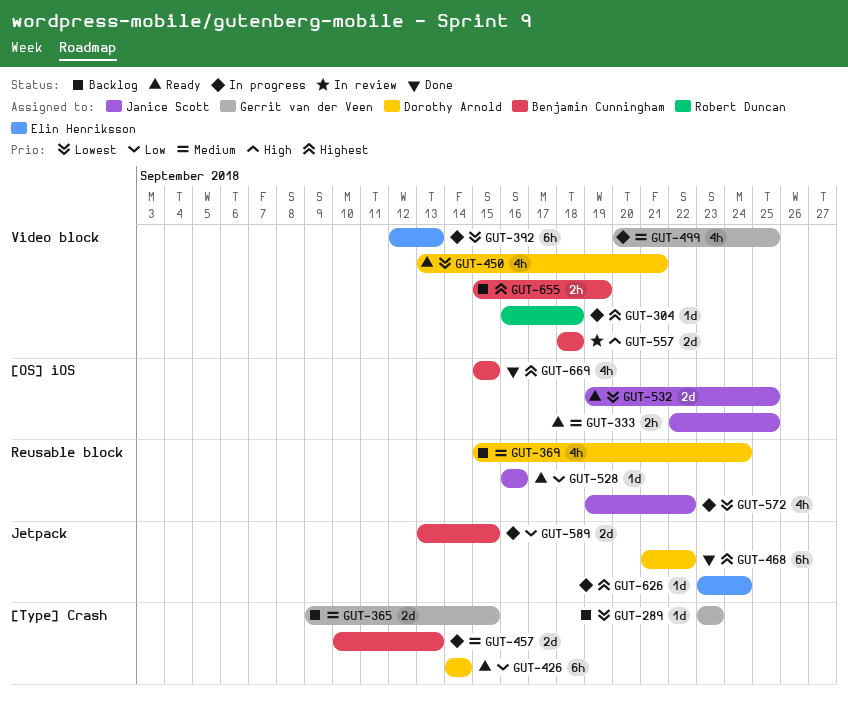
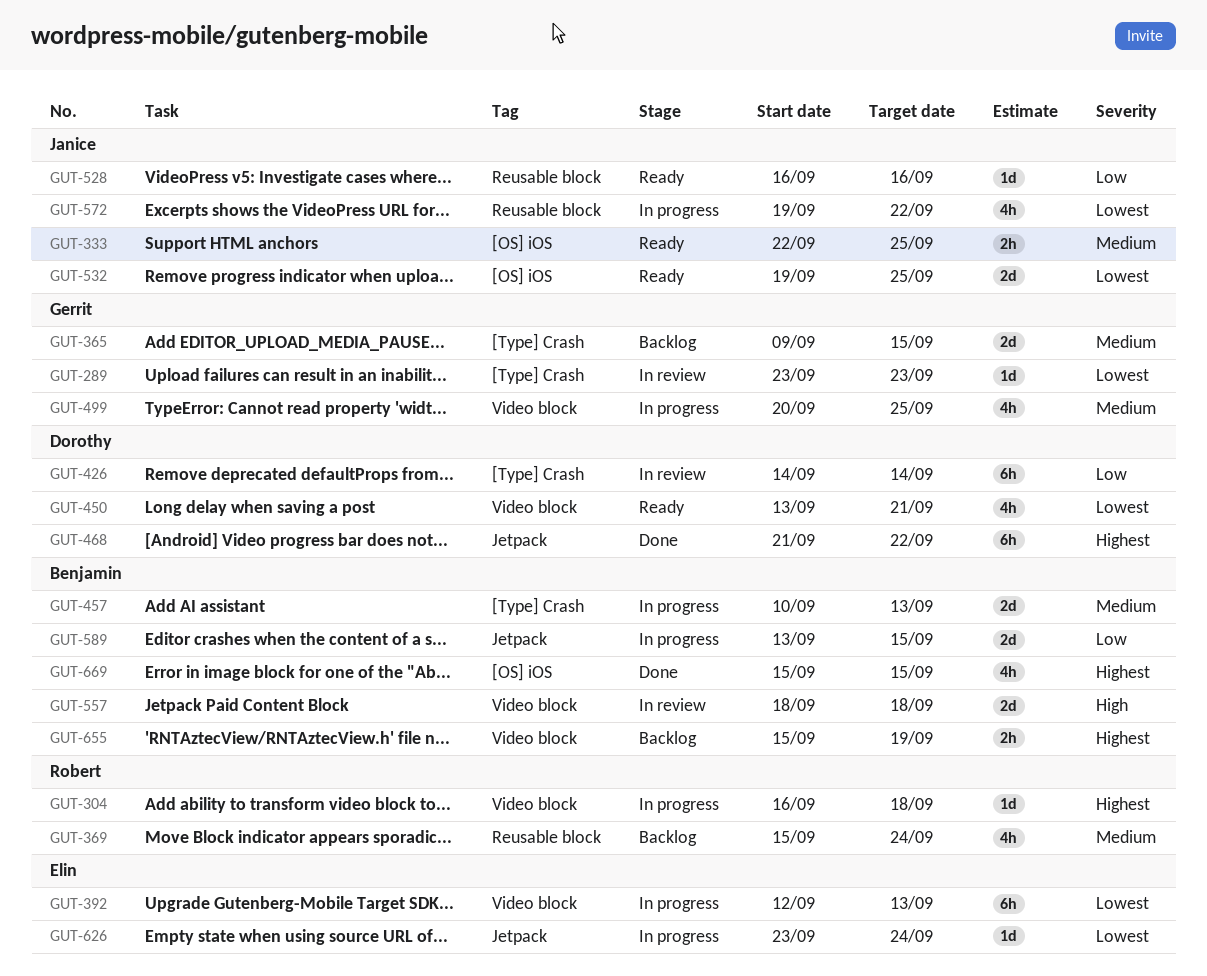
GUT-289, status: Backlog -> In review
GUT-369, owner: Dorothy Arnold -> Robert Duncan
GUT-426, status: Ready -> In review
GUT-626, priority: Highest -> Lowest

